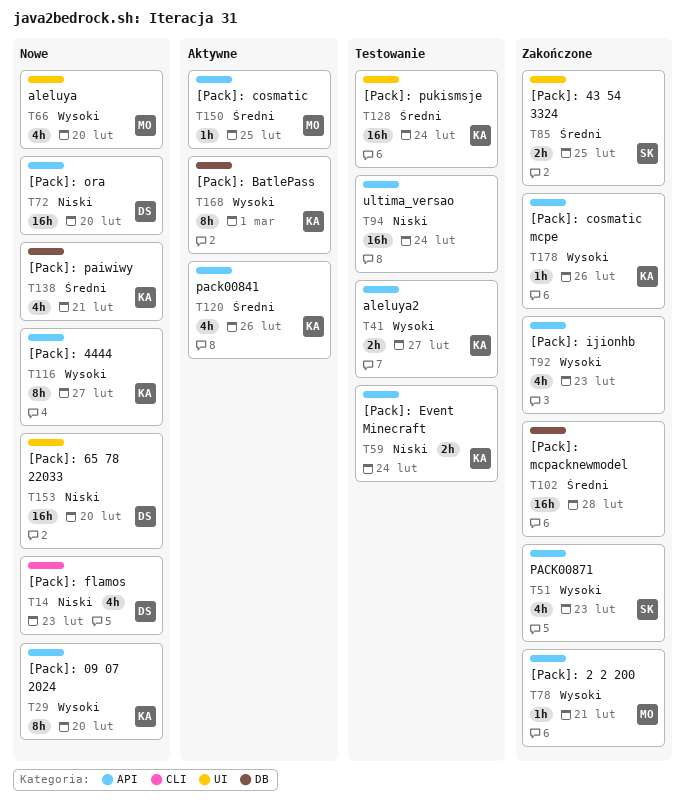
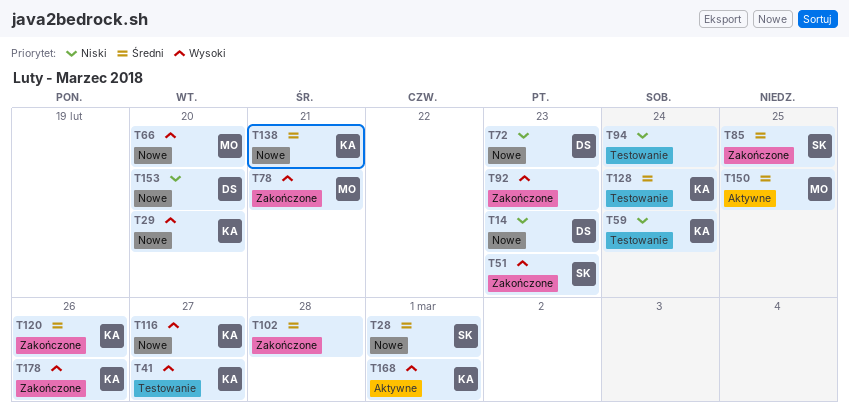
T28: none -> present
T72, due: Feb 20 -> Feb 23
T120, status: Aktywne -> Zakończone

